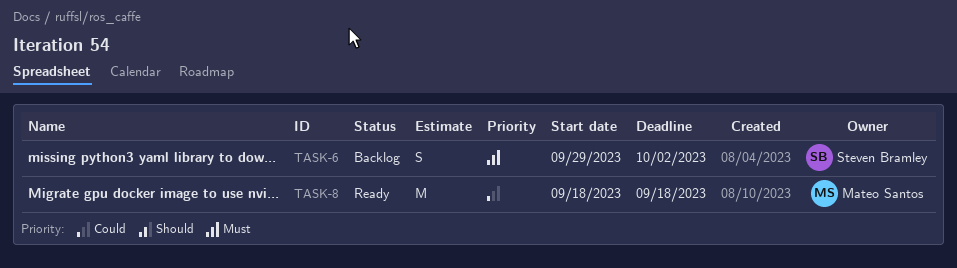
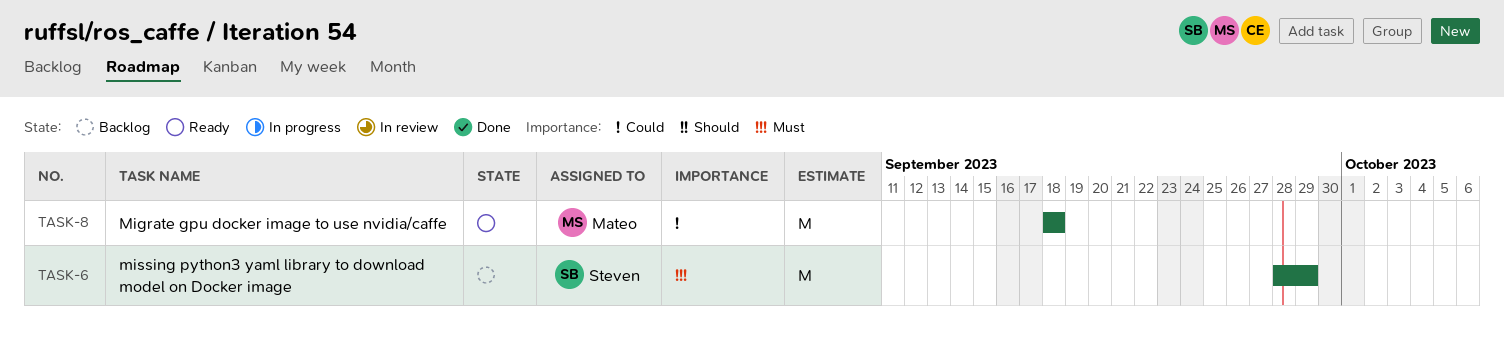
TASK-6, estimate: S -> M
TASK-6, start: Sep 29 -> Sep 28
TASK-6, due: Oct 2 -> Sep 29

